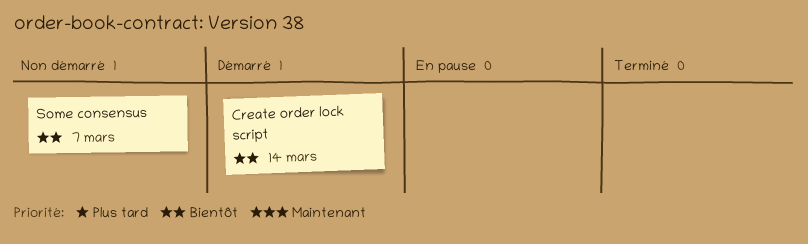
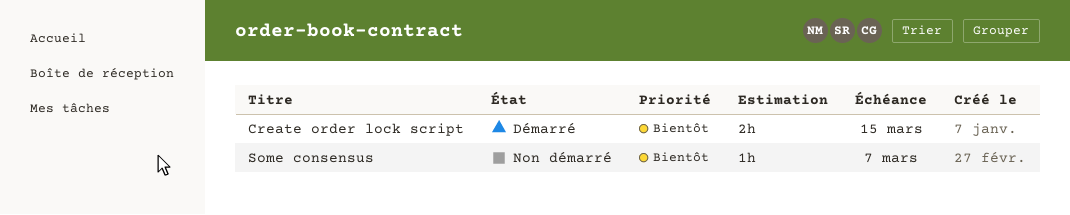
Create order lock script, due: Mar 14 -> Mar 15

